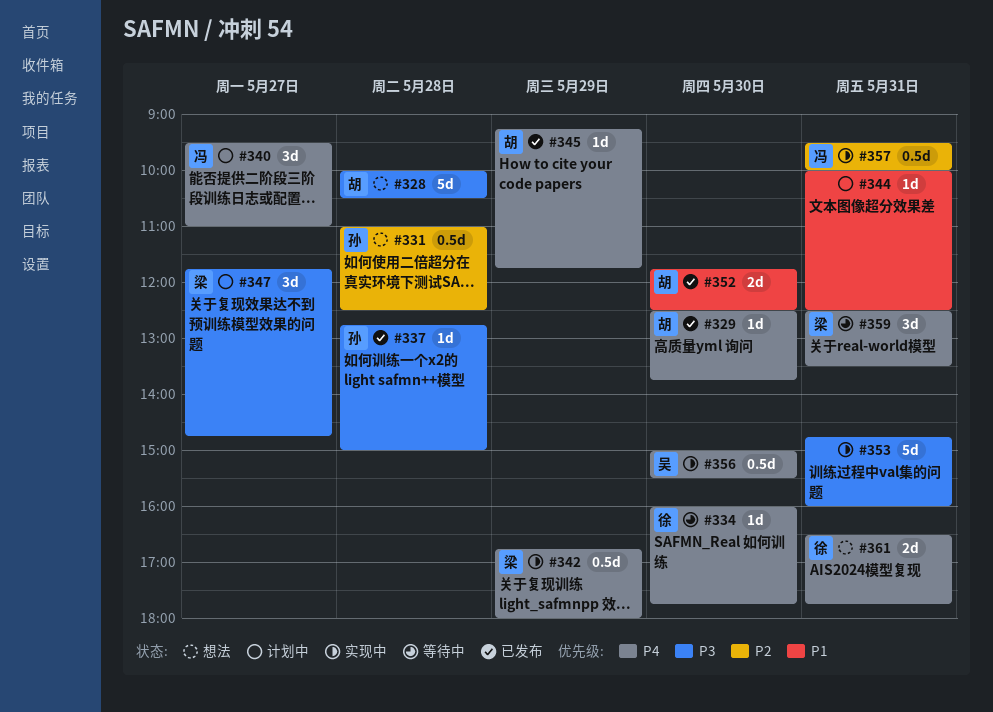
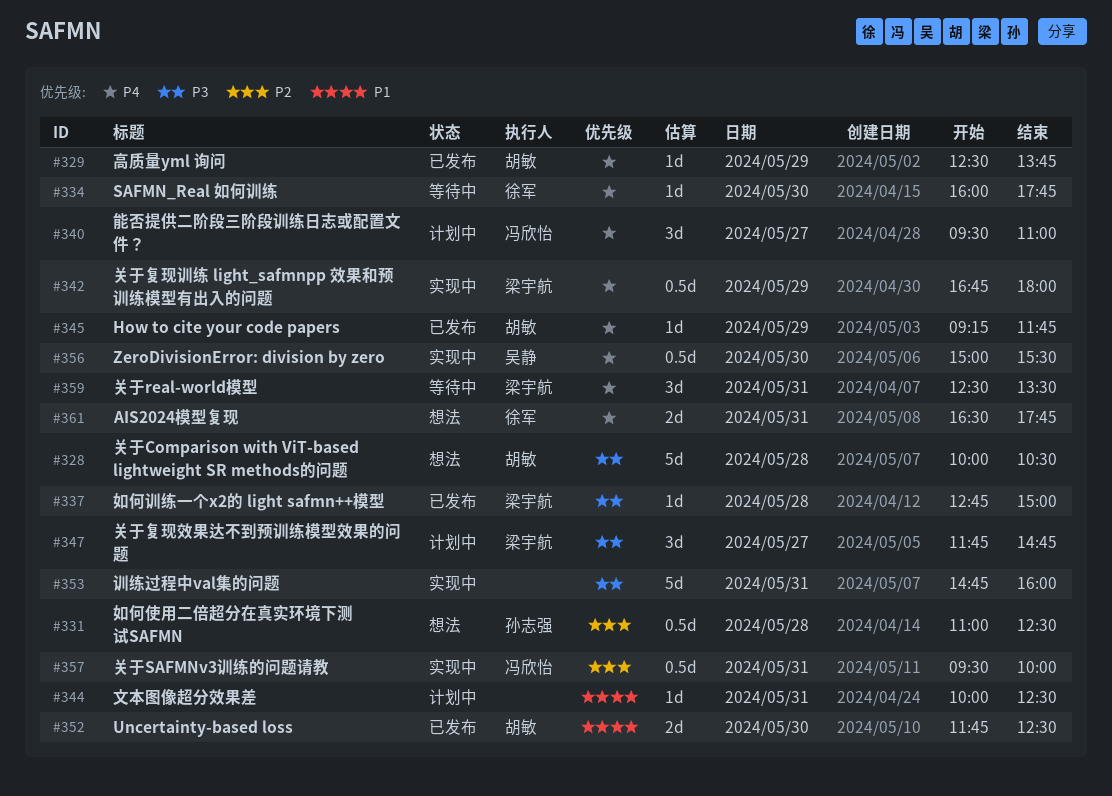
#329, day: May 30 -> May 29
#337, owner: 孙志强 -> 梁宇航

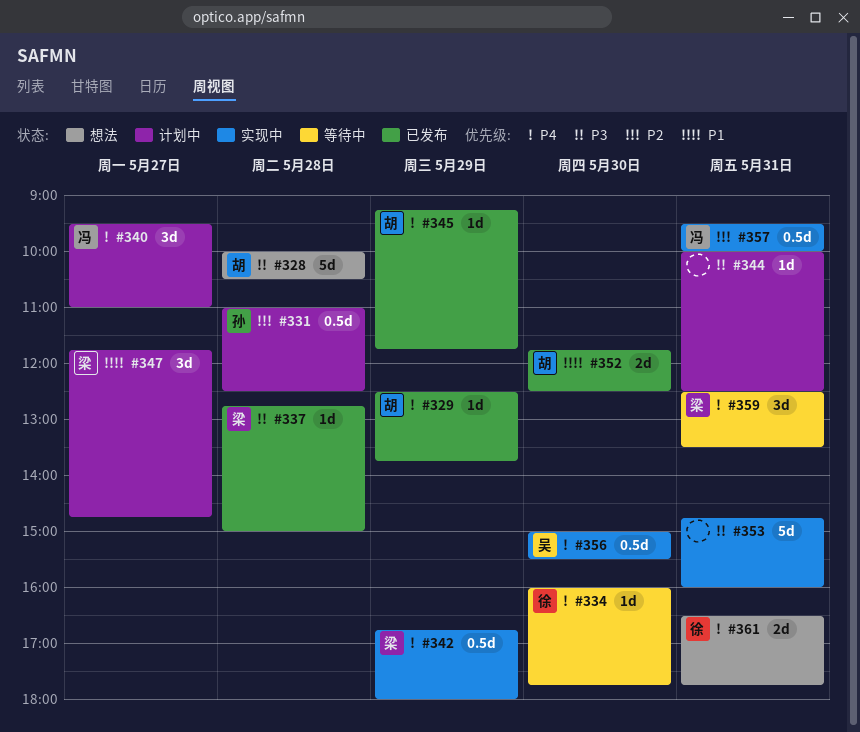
#331, status: 想法 -> 计划中
#344, priority: P1 -> P3
#347, priority: P3 -> P1

